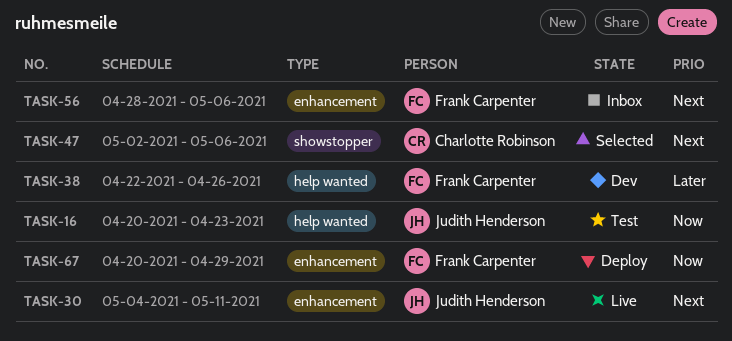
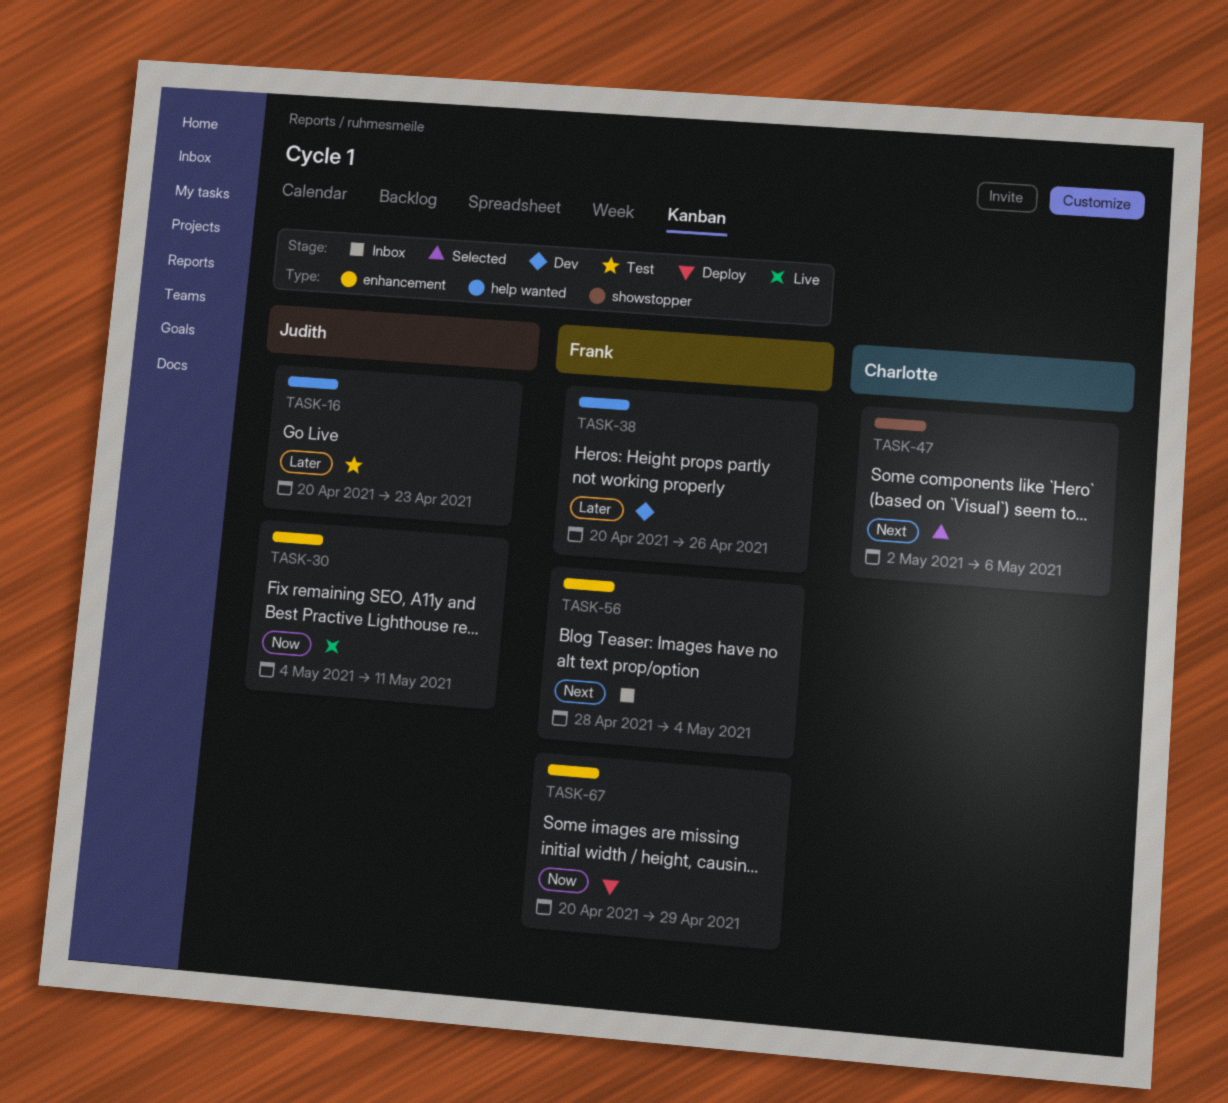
TASK-16, priority: Now -> Later
TASK-30, priority: Next -> Now
TASK-38, start: Apr 22 -> Apr 20
TASK-56, due: May 6 -> May 4

